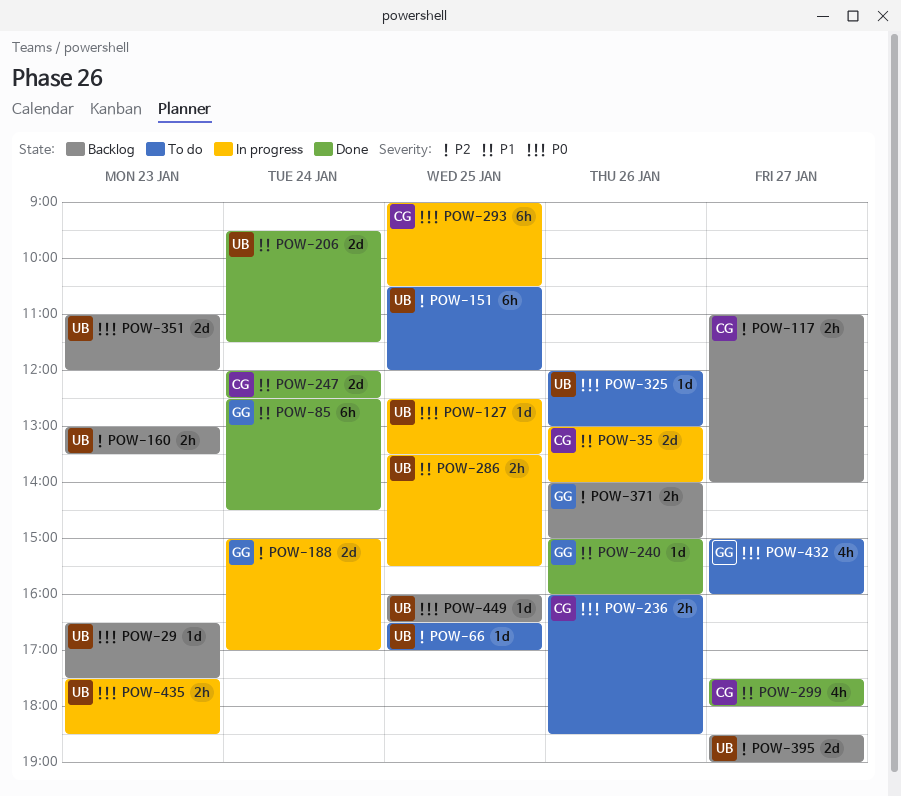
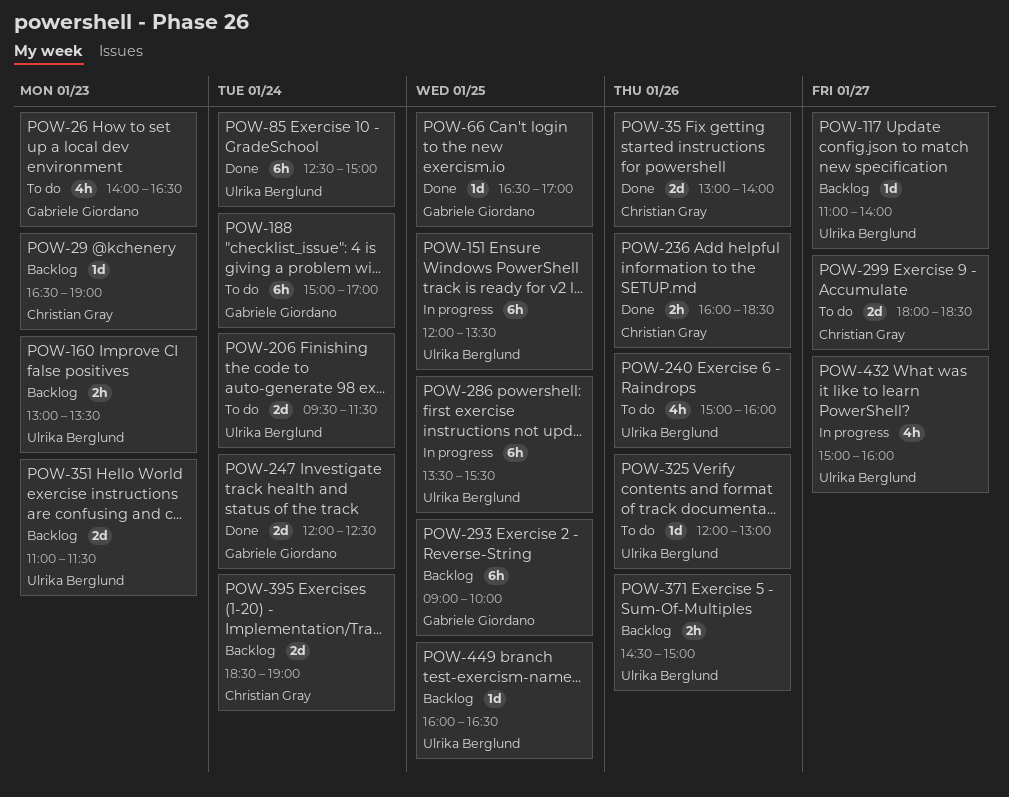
POW-26: none -> present
POW-29, owner: Ulrika Berglund -> Christian Gray
POW-29, ends: 17:30 -> 19:00
POW-35, status: In progress -> Done
POW-66, status: To do -> Done
POW-66, owner: Ulrika Berglund -> Gabriele Giordano
POW-85, owner: Gabriele Giordano -> Ulrika Berglund
POW-85, ends: 14:30 -> 15:00
POW-117, owner: Christian Gray -> Ulrika Berglund
POW-117, estimate: 2h -> 1d
POW-127: present -> none
POW-151, status: To do -> In progress
POW-151, begins: 10:30 -> 12:00
POW-151, ends: 12:00 -> 13:30
POW-188, status: In progress -> To do
POW-188, estimate: 2d -> 6h
POW-206, status: Done -> To do
POW-236, status: To do -> Done
POW-240, status: Done -> To do
POW-240, owner: Gabriele Giordano -> Ulrika Berglund
POW-240, estimate: 1d -> 4h
POW-247, owner: Christian Gray -> Gabriele Giordano
POW-286, estimate: 2h -> 6h
POW-293, status: In progress -> Backlog
POW-293, owner: Christian Gray -> Gabriele Giordano
POW-293, ends: 10:30 -> 10:00
POW-299, status: Done -> To do
POW-299, estimate: 4h -> 2d
POW-299, begins: 17:30 -> 18:00
POW-299, ends: 18:00 -> 18:30
POW-351, ends: 12:00 -> 11:30
POW-371, owner: Gabriele Giordano -> Ulrika Berglund
POW-371, begins: 14:00 -> 14:30
POW-395, owner: Ulrika Berglund -> Christian Gray
POW-395, day: Jan 27 -> Jan 24
POW-432, status: To do -> In progress
POW-432, owner: Gabriele Giordano -> Ulrika Berglund
POW-435: present -> none

